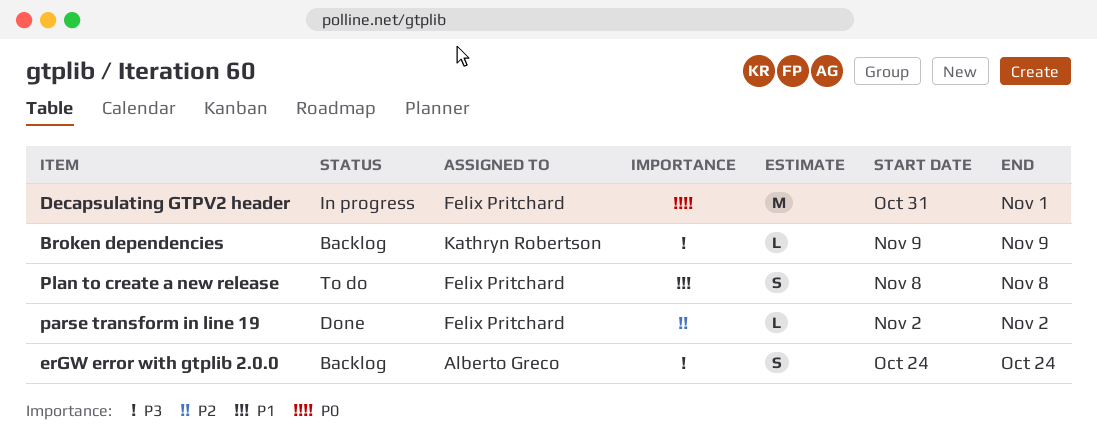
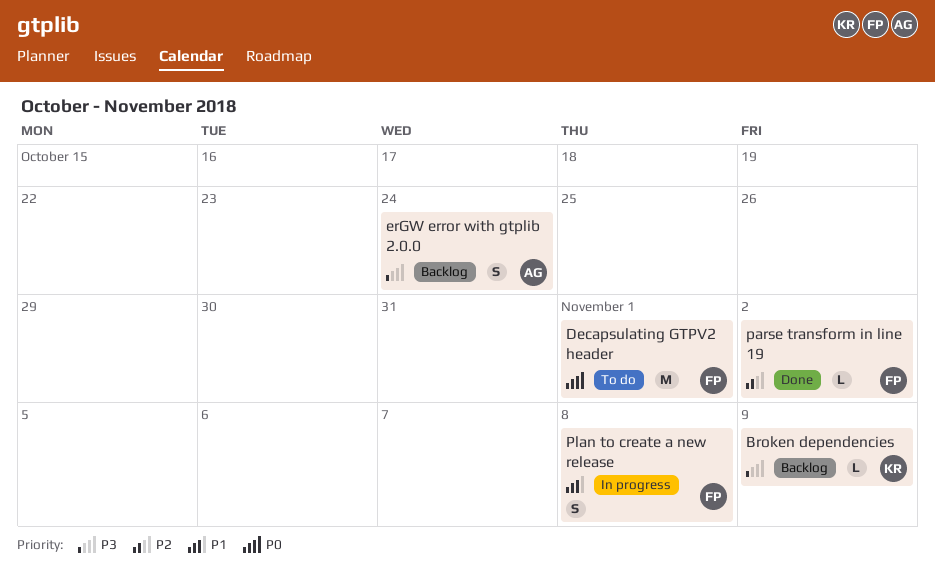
Decapsulating GTPV2 header, status: In progress -> To do
Plan to create a new release, status: To do -> In progress

